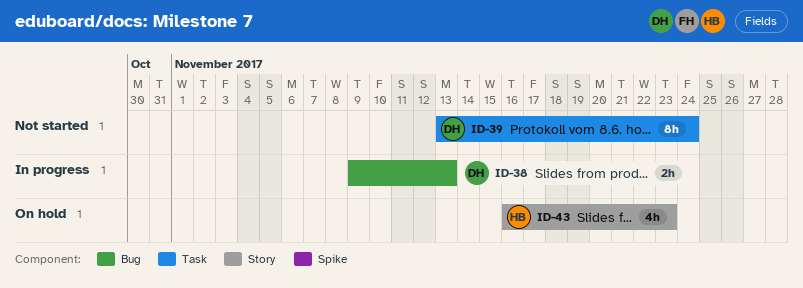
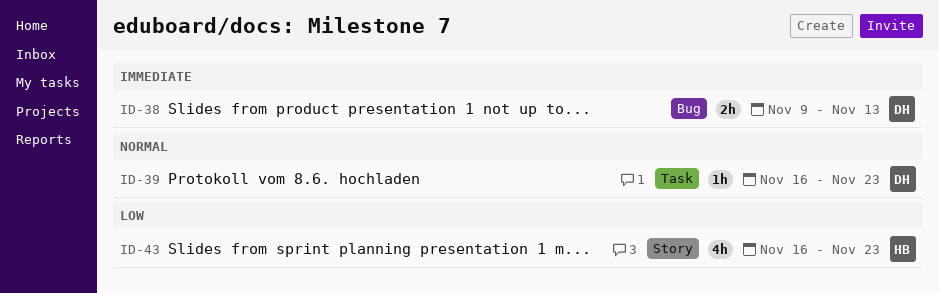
ID-39, estimate: 8h -> 1h
ID-39, start: Nov 13 -> Nov 16
ID-39, due: Nov 24 -> Nov 23

